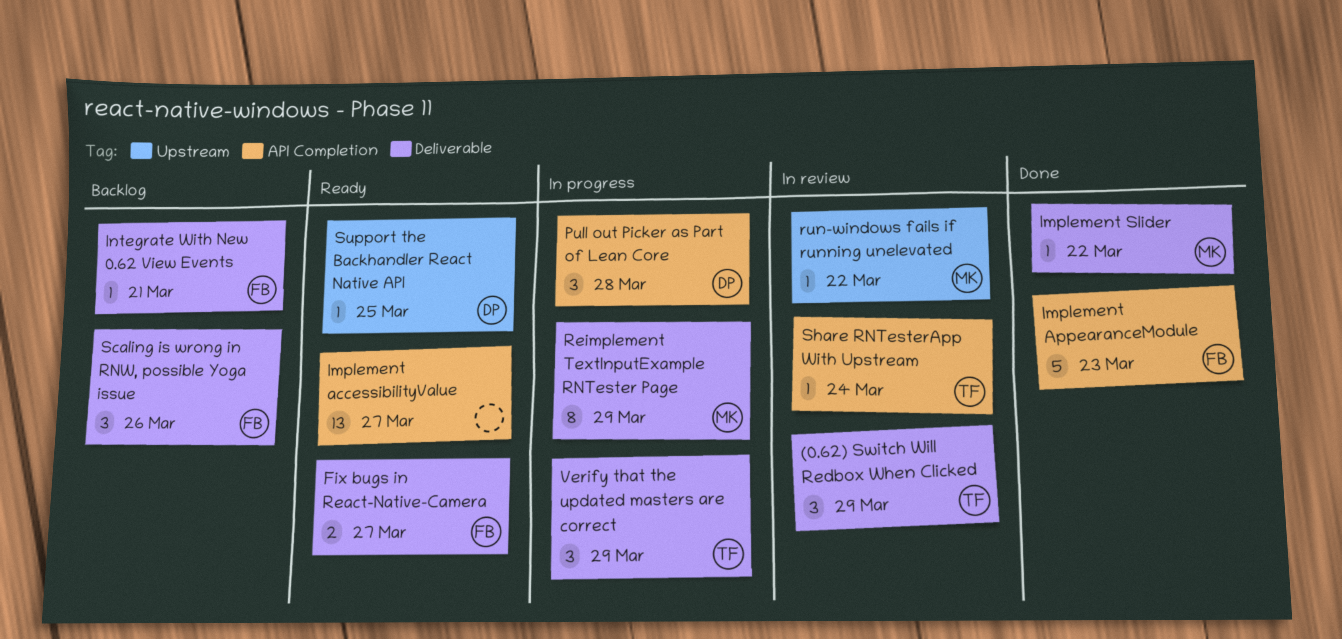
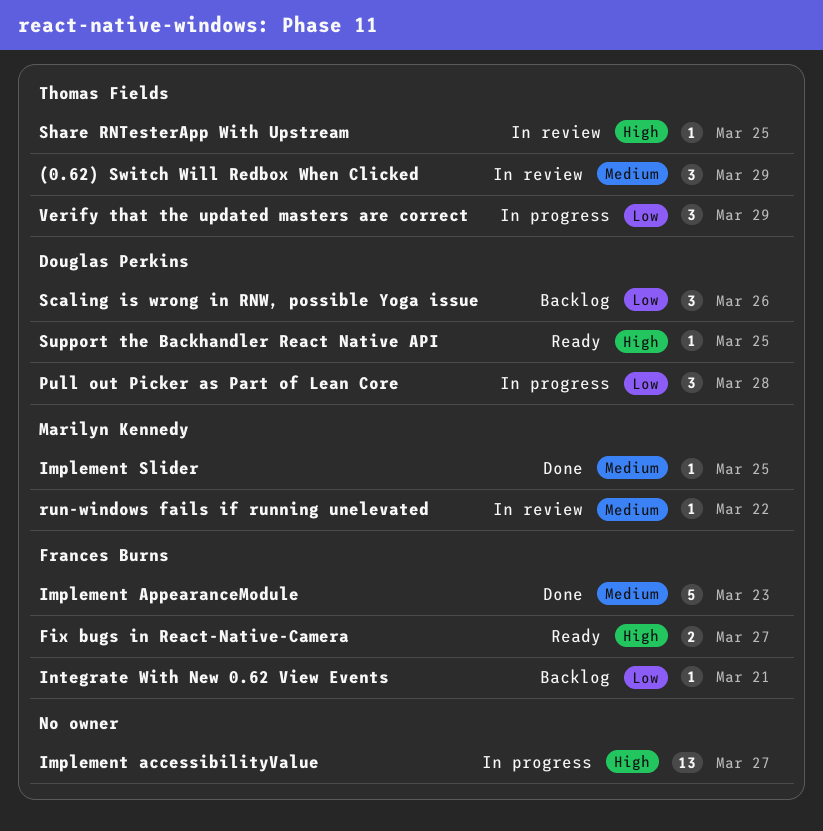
Implement accessibilityValue, status: Ready -> In progress
Implement Slider, due: Mar 22 -> Mar 25
Reimplement TextInputExample RNTester Page: present -> none
Scaling is wrong in RNW, possible Yoga issue, owner: Frances Burns -> Douglas Perkins
Share RNTesterApp With Upstream, due: Mar 24 -> Mar 25

